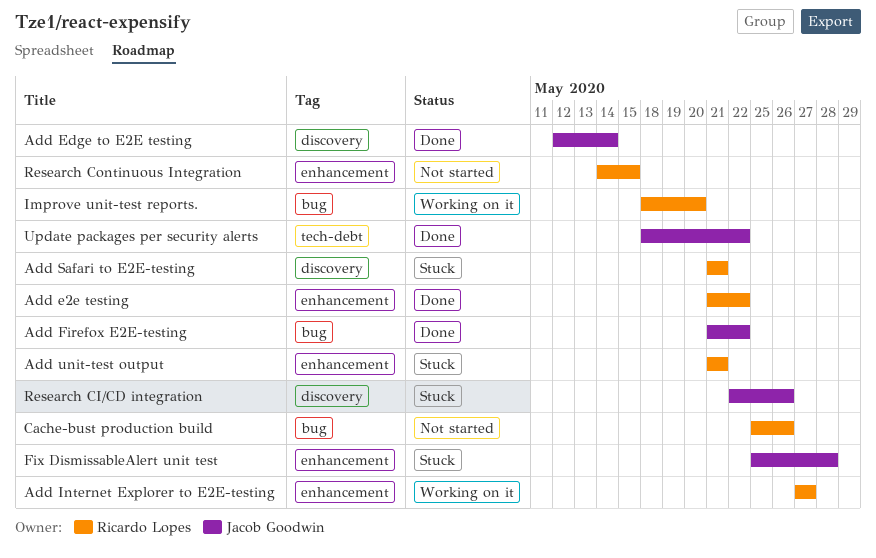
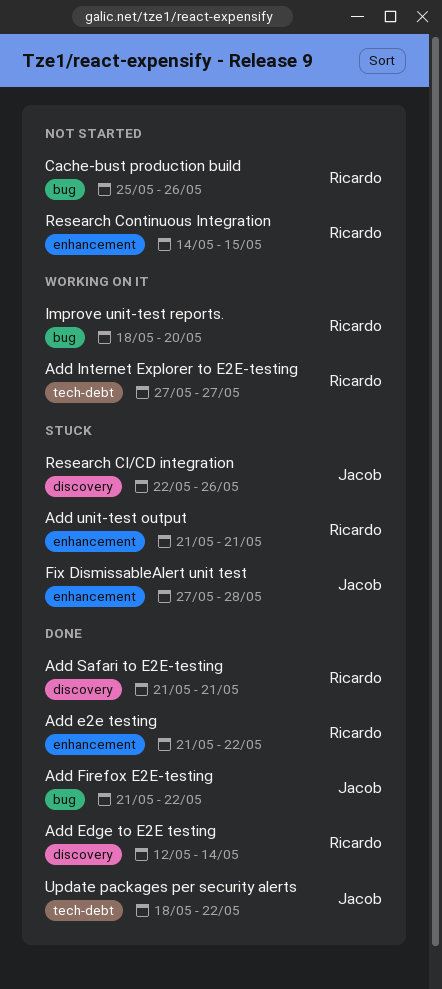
Add Edge to E2E testing, owner: Jacob Goodwin -> Ricardo Lopes
Add Internet Explorer to E2E-testing, label: enhancement -> tech-debt
Add Safari to E2E-testing, status: Stuck -> Done
Fix DismissableAlert unit test, start: May 25 -> May 27

